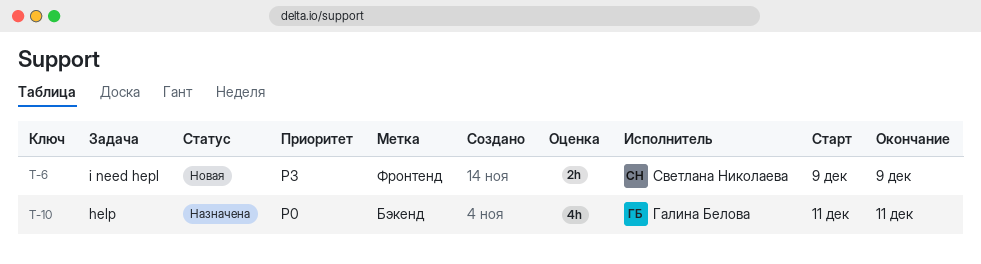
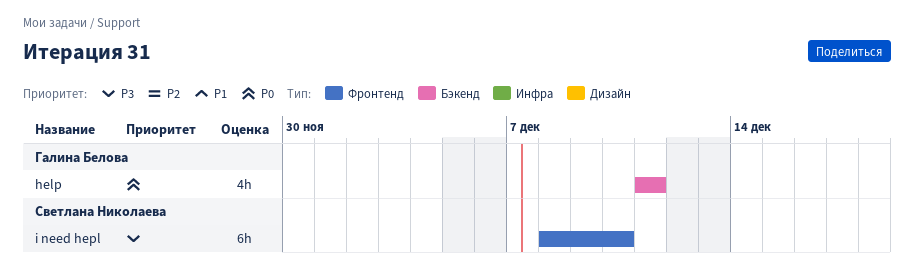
i need hepl, estimate: 2h -> 6h
i need hepl, start: Dec 9 -> Dec 8
i need hepl, due: Dec 9 -> Dec 10

